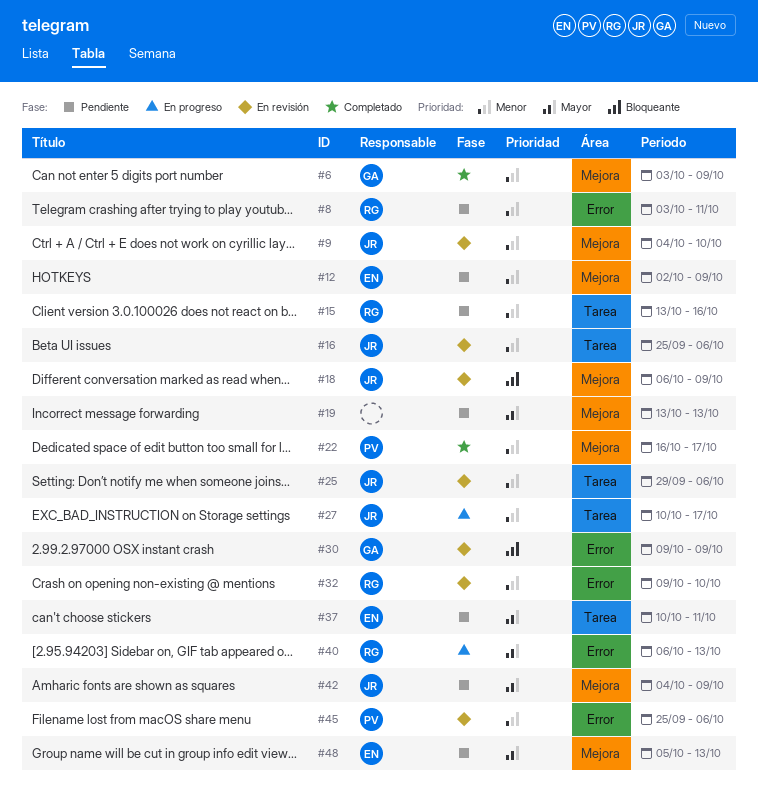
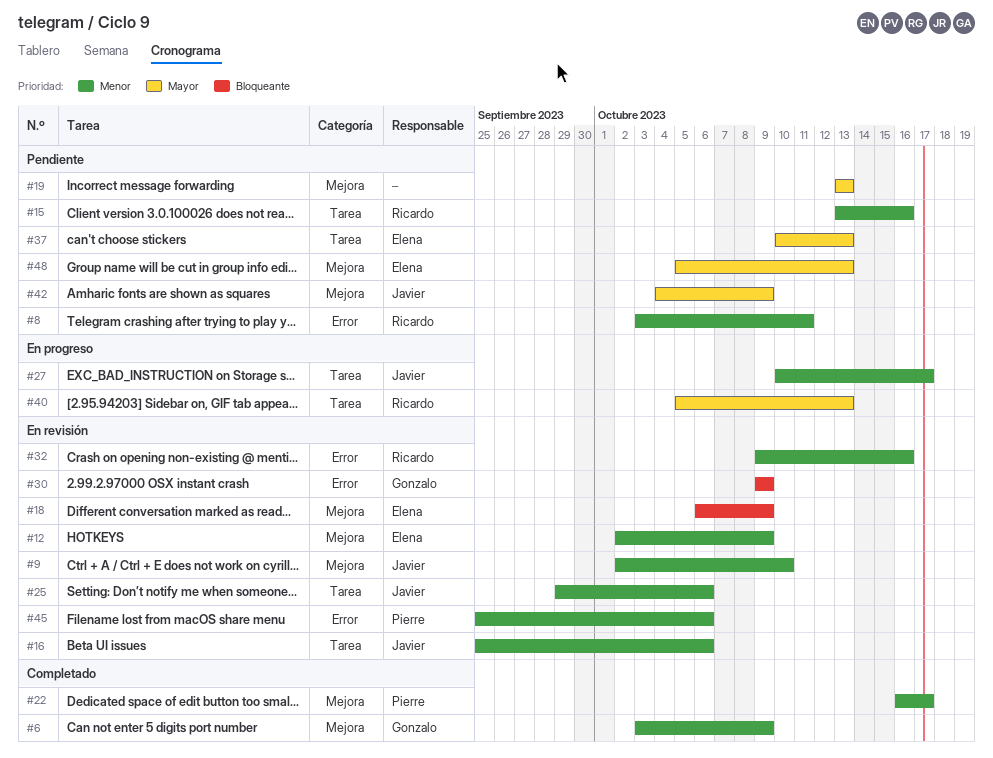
#9, start: Oct 4 -> Oct 2
#12, status: Pendiente -> En revisión
#18, owner: Javier -> Elena
#32, due: Oct 10 -> Oct 16
#37, due: Oct 11 -> Oct 13
#40, label: Error -> Tarea
#40, start: Oct 6 -> Oct 5

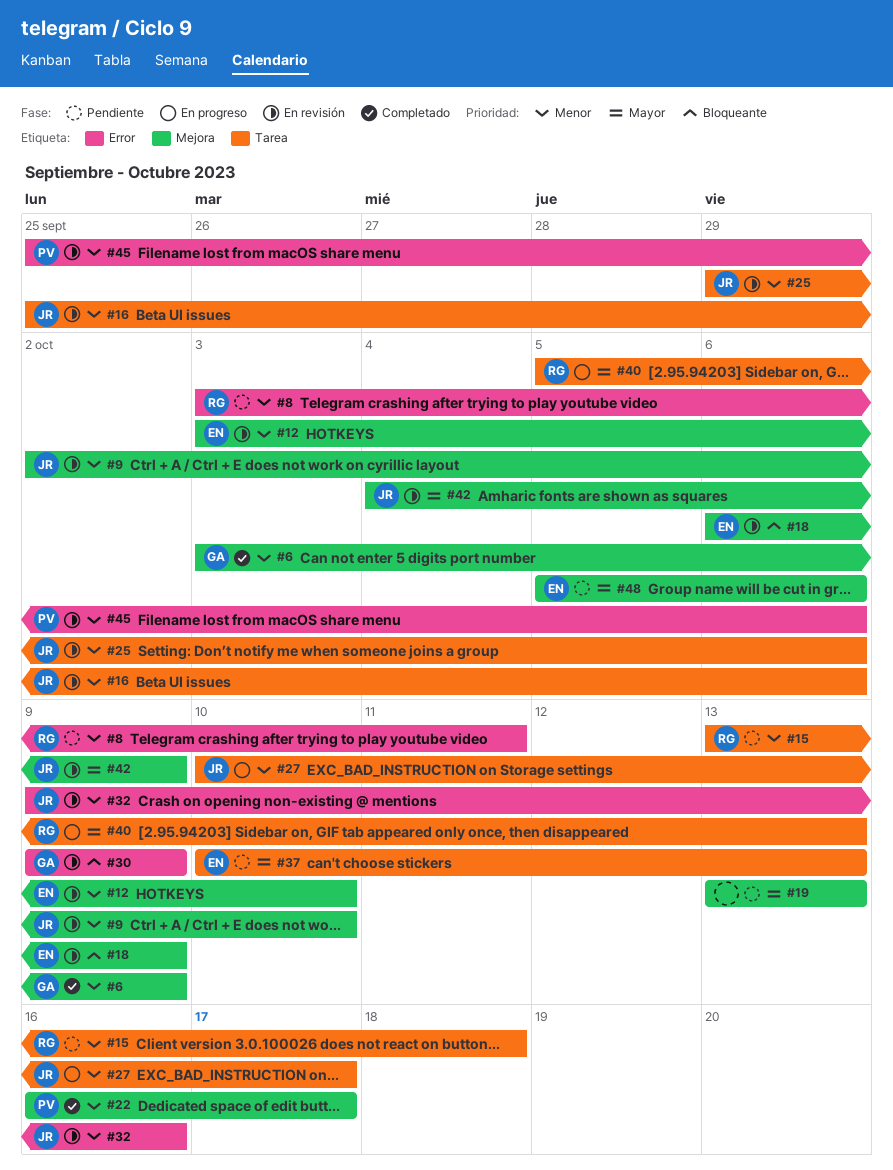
#12, start: Oct 2 -> Oct 3
#12, due: Oct 9 -> Oct 10
#15, due: Oct 16 -> Oct 18
#32, owner: Ricardo -> Javier
#42, status: Pendiente -> En revisión
#48, due: Oct 13 -> Oct 6

